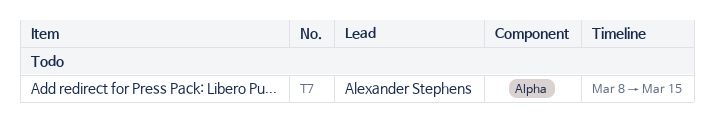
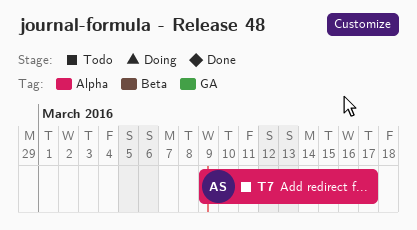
T7, start: Mar 8 -> Mar 9
T7, due: Mar 15 -> Mar 17

